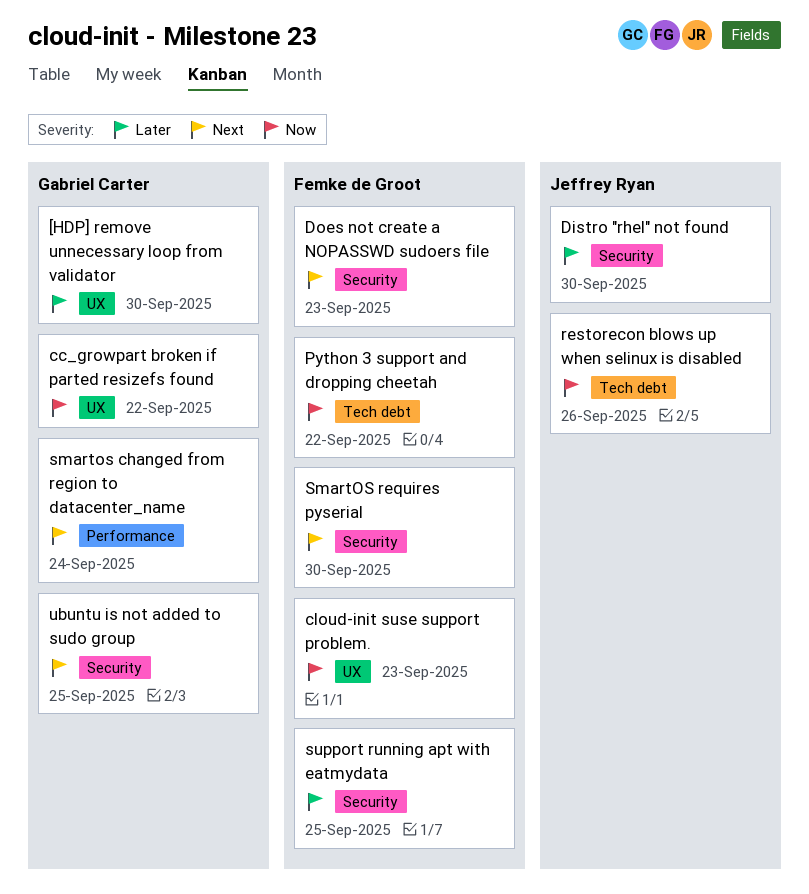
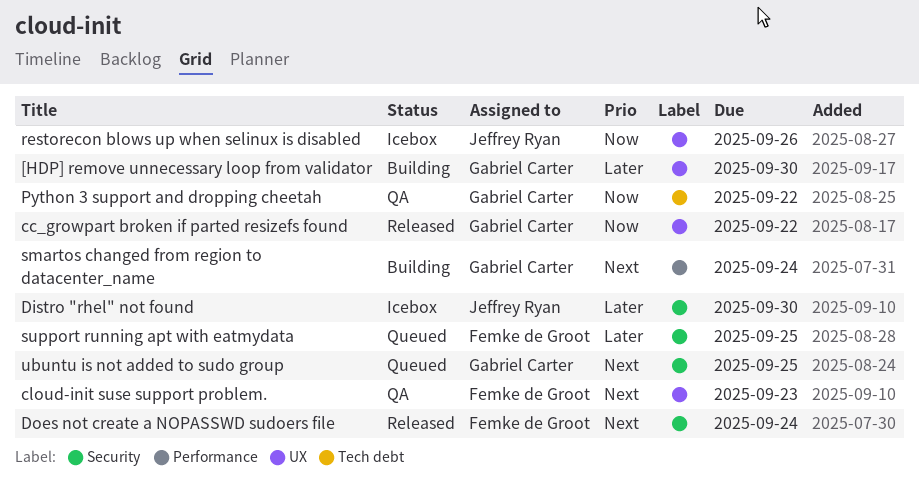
cloud-init suse support problem., priority: Now -> Next
Does not create a NOPASSWD sudoers file, due: Sep 23 -> Sep 24
Python 3 support and dropping cheetah, owner: Femke de Groot -> Gabriel Carter
restorecon blows up when selinux is disabled, label: Tech debt -> UX
SmartOS requires pyserial: present -> none

